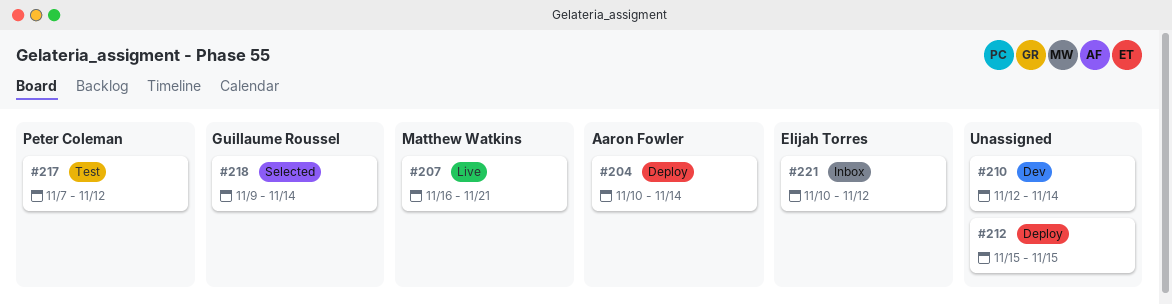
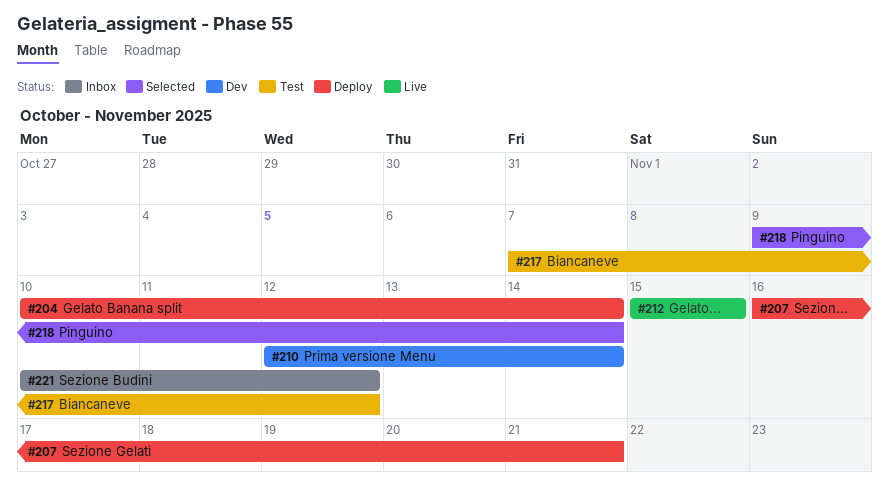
#207, status: Live -> Deploy
#212, status: Deploy -> Live

